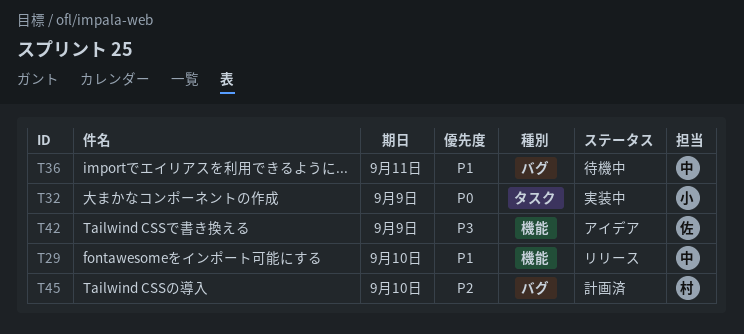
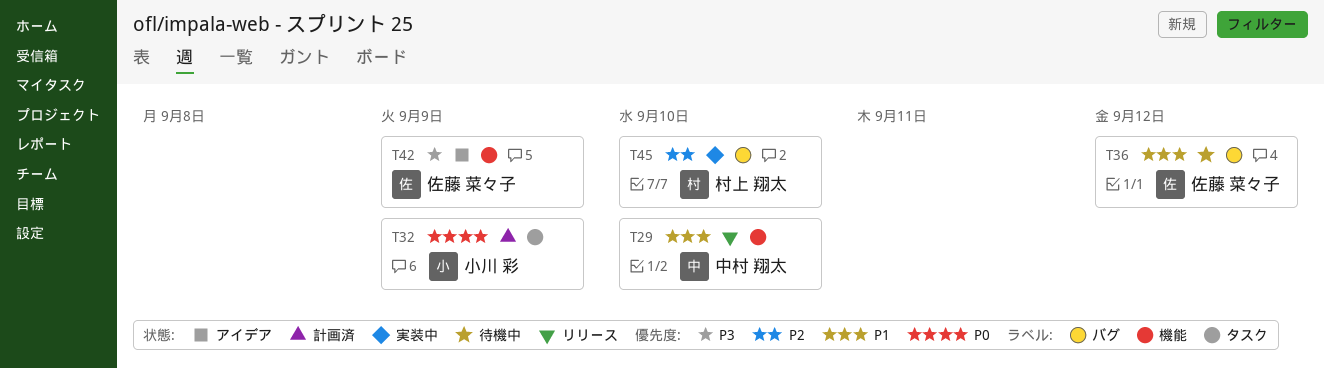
T32, status: 実装中 -> 計画済
T36, owner: 中村 翔太 -> 佐藤 菜々子
T36, due: Sep 11 -> Sep 12
T45, status: 計画済 -> 実装中

